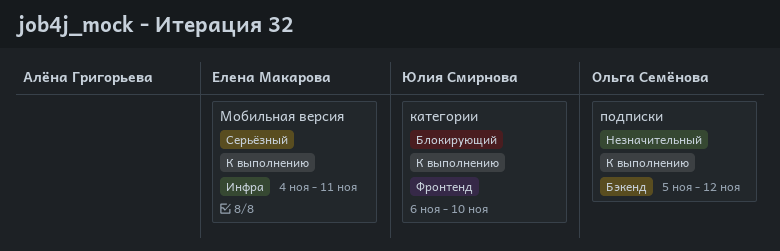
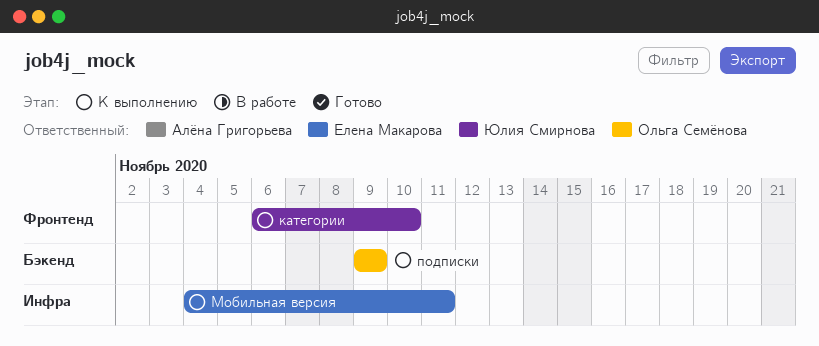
подписки, start: Nov 5 -> Nov 9
подписки, due: Nov 12 -> Nov 9

